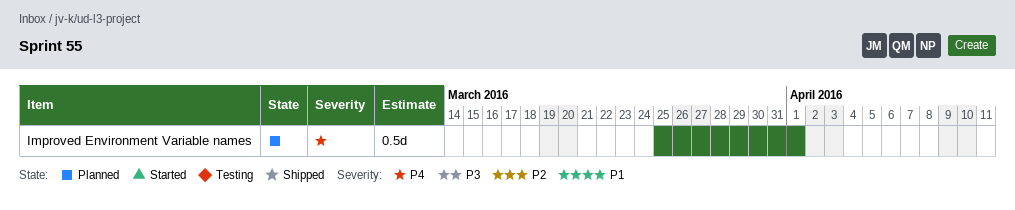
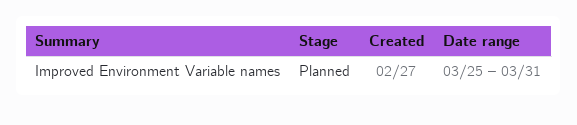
Improved Environment Variable names, due: Apr 1 -> Mar 31

